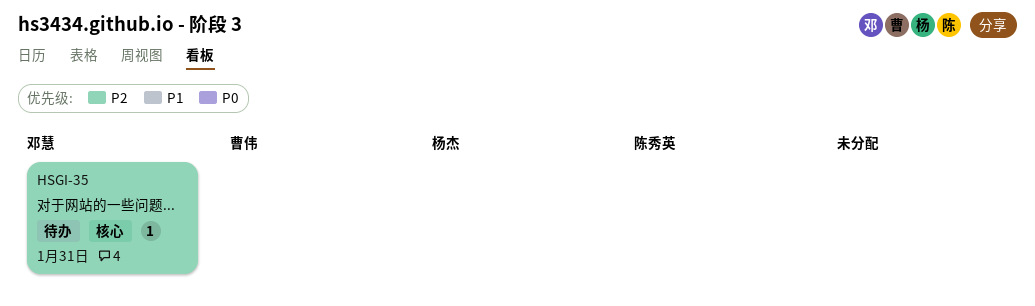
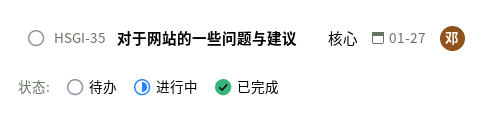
HSGI-35, due: Jan 31 -> Jan 27

